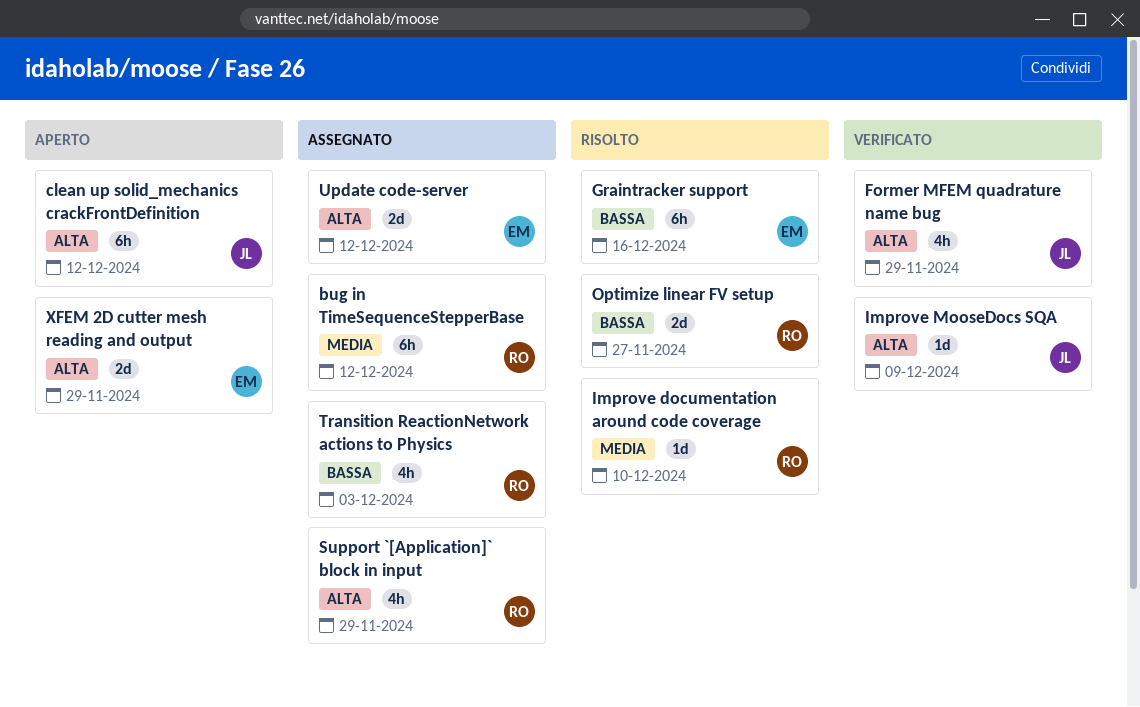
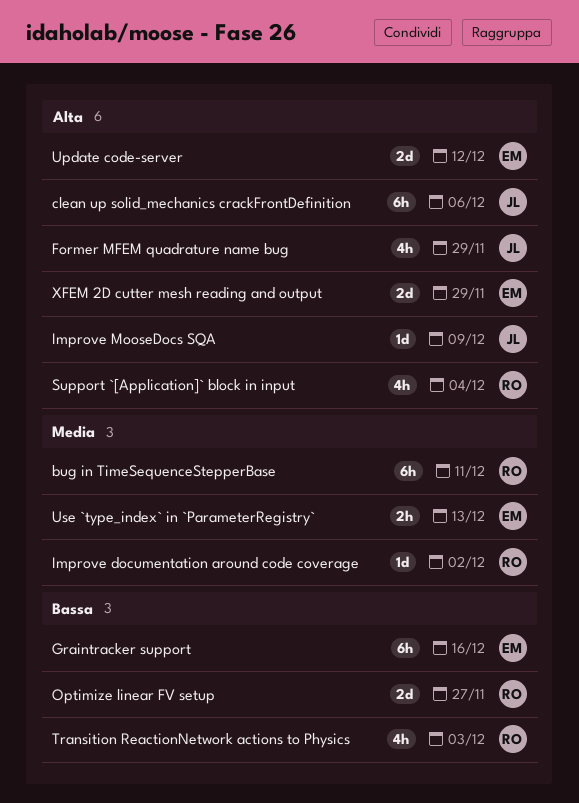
bug in TimeSequenceStepperBase, due: Dec 12 -> Dec 11
clean up solid_mechanics crackFrontDefinition, due: Dec 12 -> Dec 6
Improve documentation around code coverage, due: Dec 10 -> Dec 2
Support `[Application]` block in input, due: Nov 29 -> Dec 4
Use `type_index` in `ParameterRegistry`: none -> present

